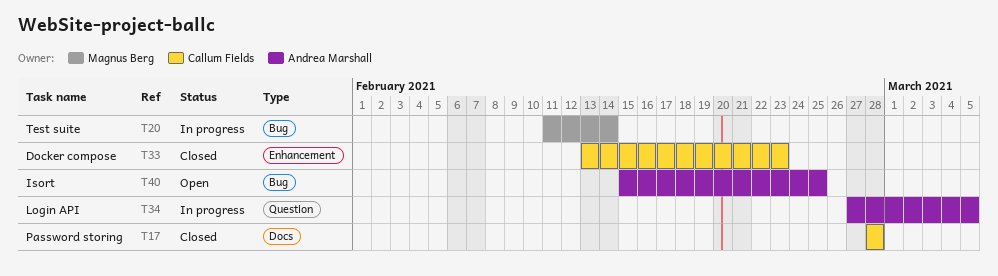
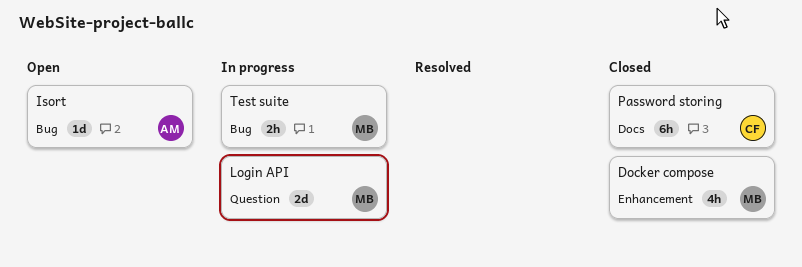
Docker compose, owner: Callum Fields -> Magnus Berg
Login API, owner: Andrea Marshall -> Magnus Berg

